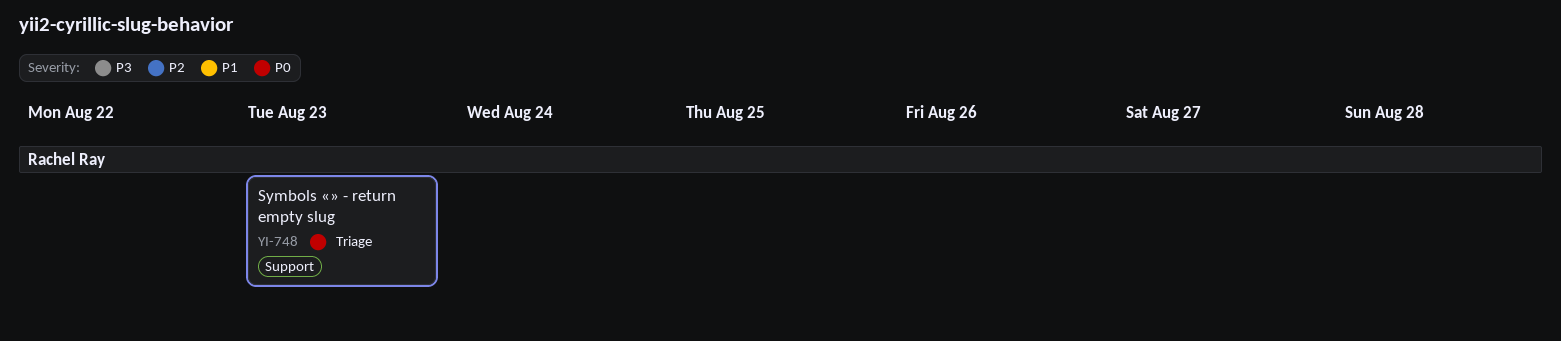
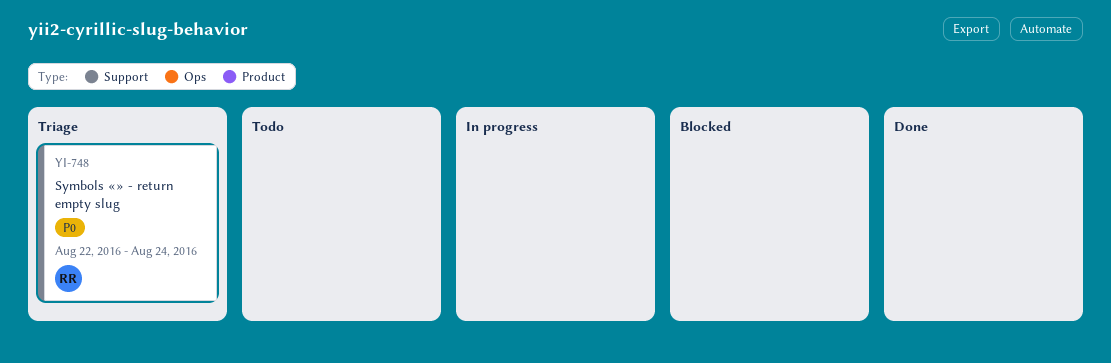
YI-748, due: Aug 23 -> Aug 24

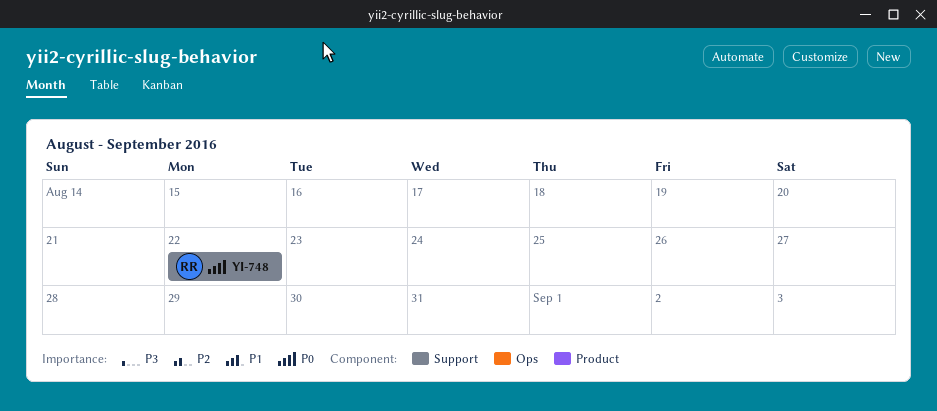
YI-748, due: Aug 24 -> Aug 22

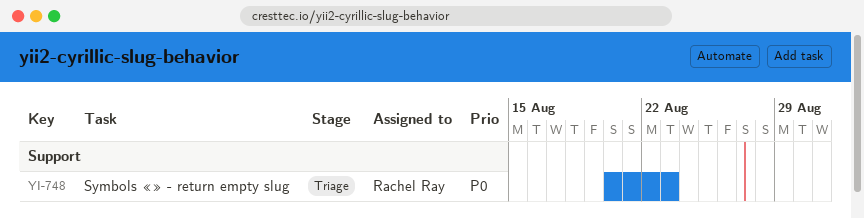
YI-748, start: Aug 22 -> Aug 20
YI-748, due: Aug 22 -> Aug 23

